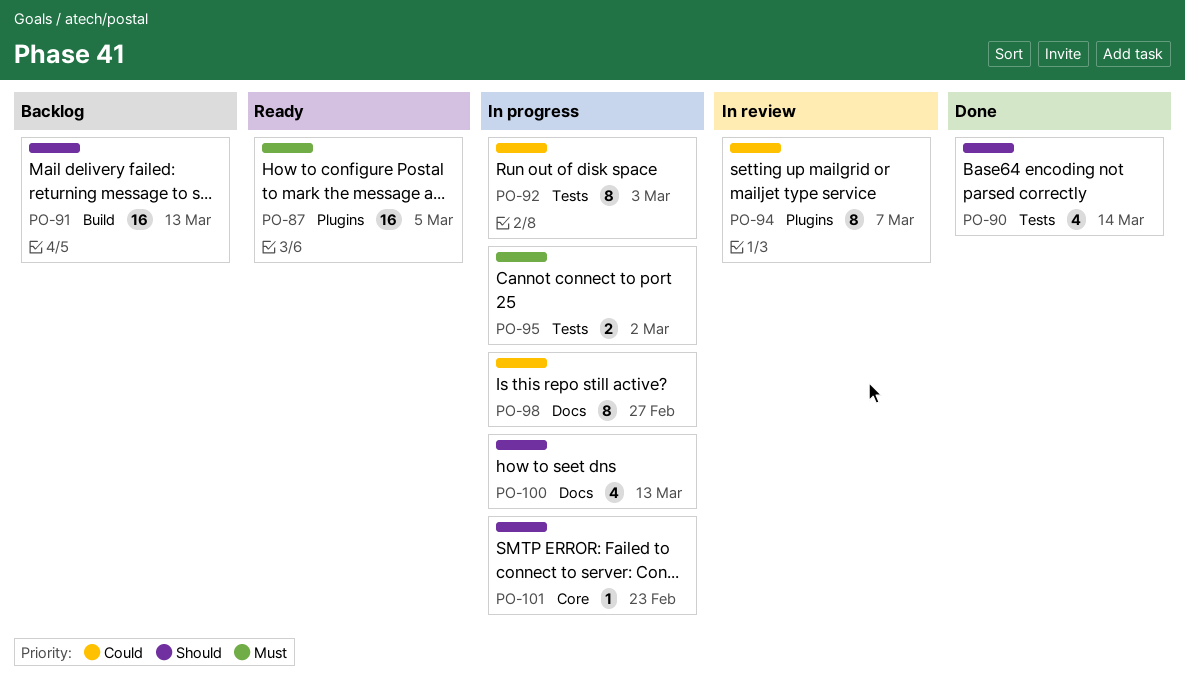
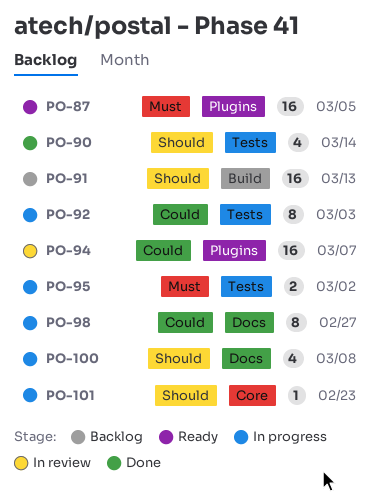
PO-94, estimate: 8 -> 16
PO-100, due: Mar 13 -> Mar 8

